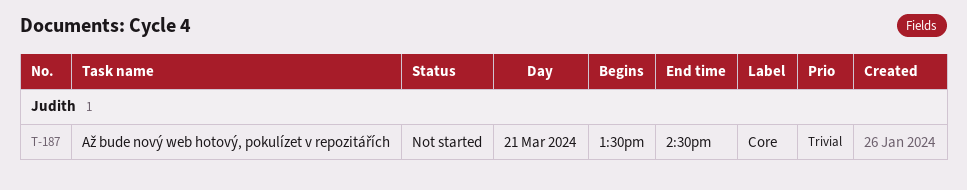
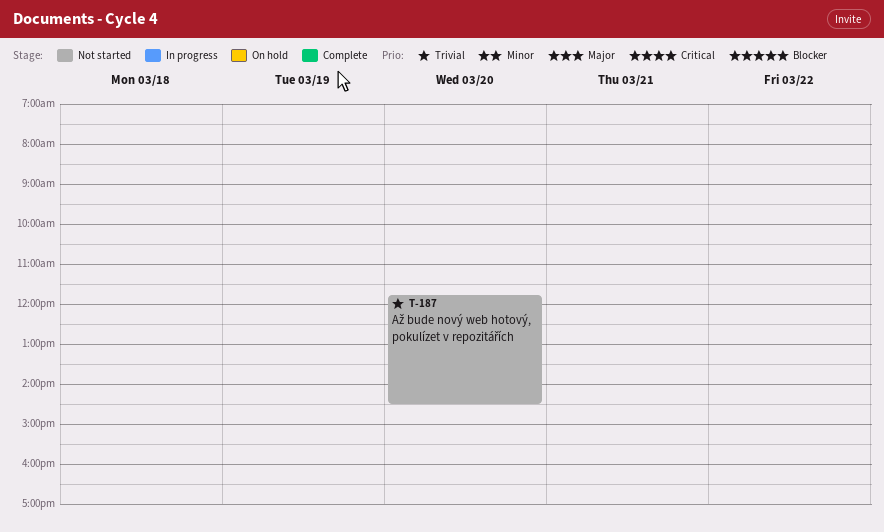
T-187, day: Mar 21 -> Mar 20
T-187, begins: 13:30 -> 11:45

